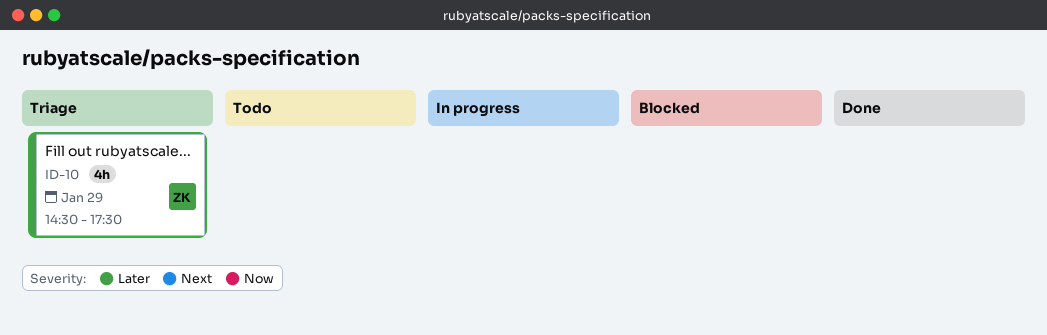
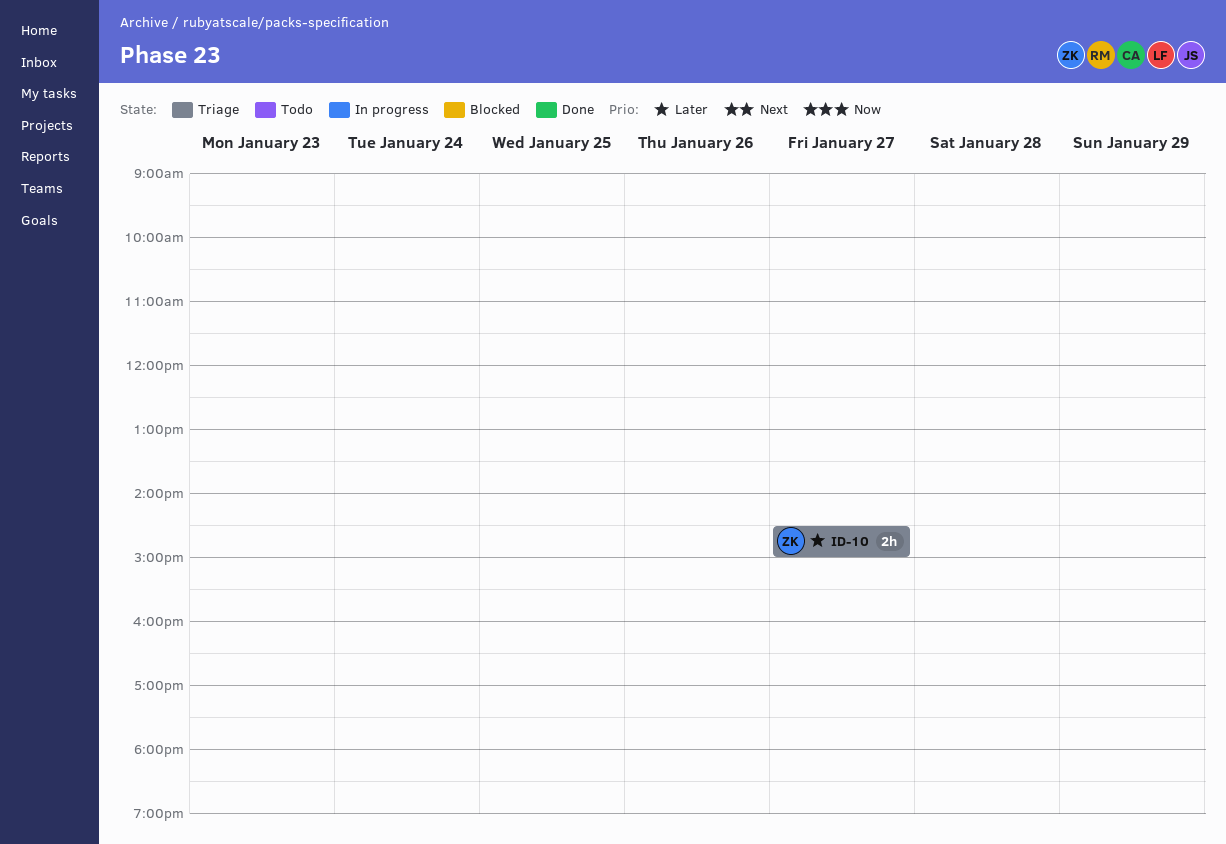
ID-10, estimate: 4h -> 2h
ID-10, day: Jan 29 -> Jan 27
ID-10, ends: 17:30 -> 15:00

